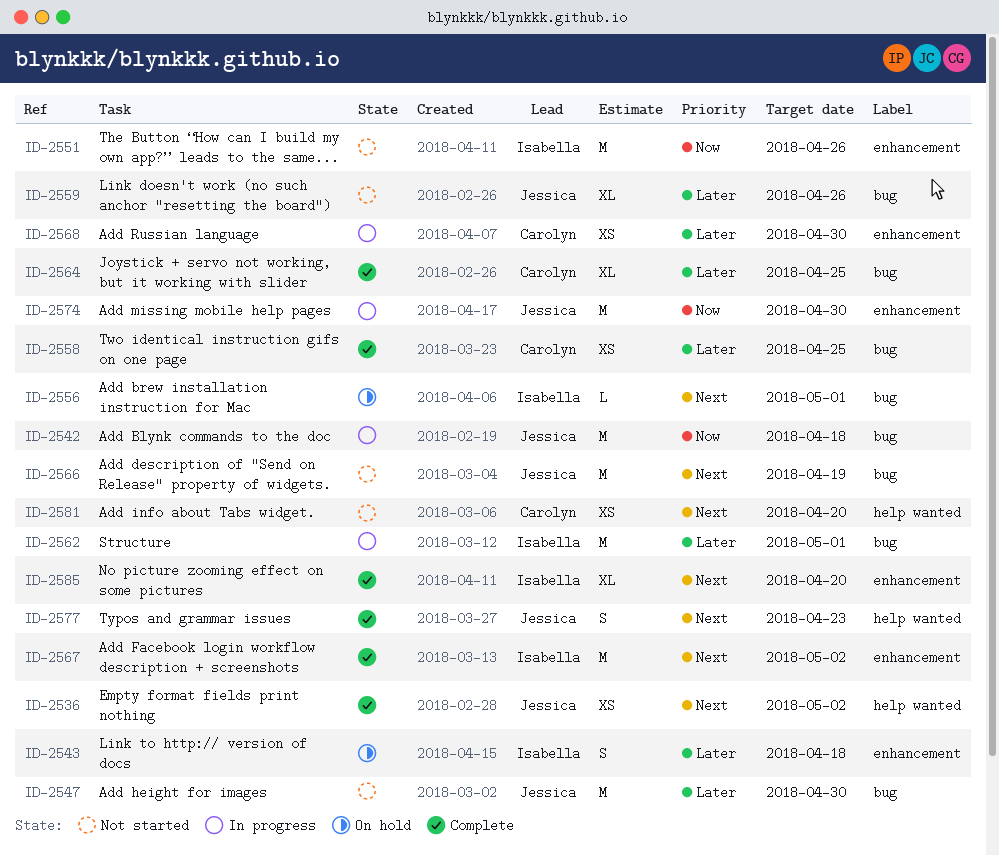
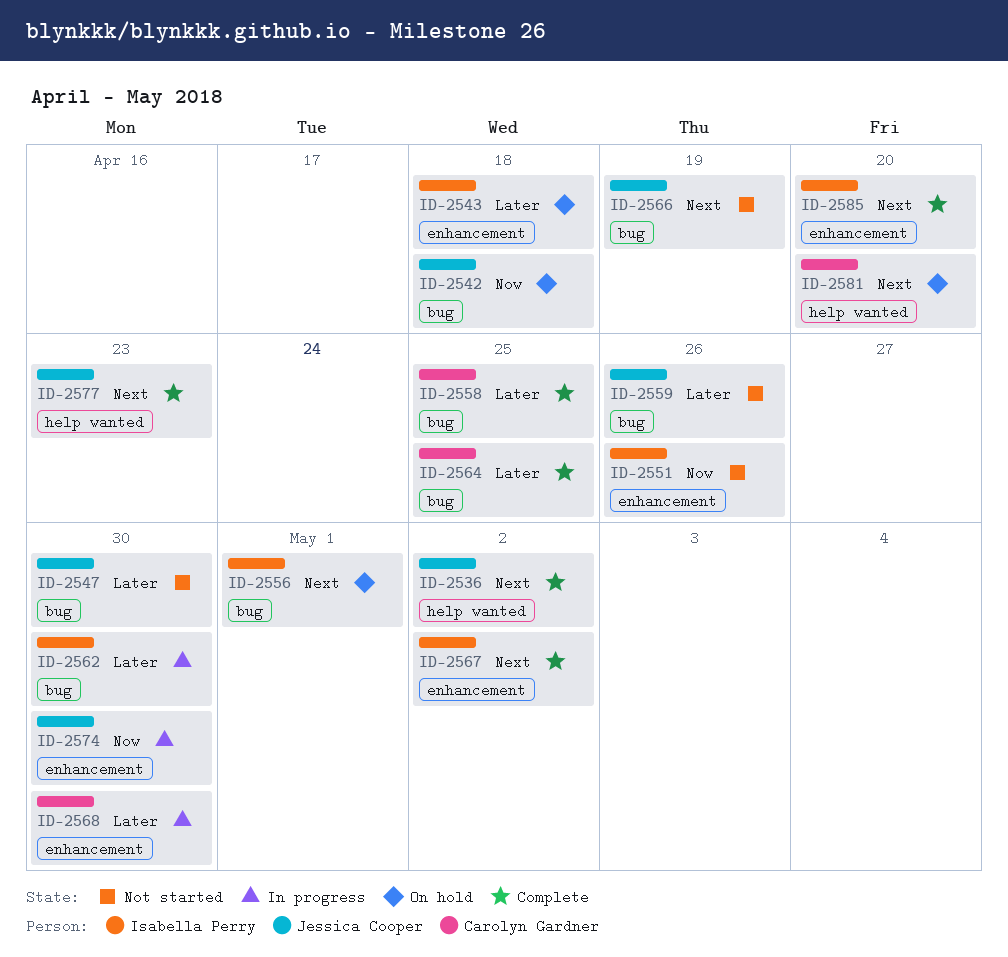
ID-2542, status: In progress -> On hold
ID-2562, due: May 1 -> Apr 30
ID-2581, status: Not started -> On hold

